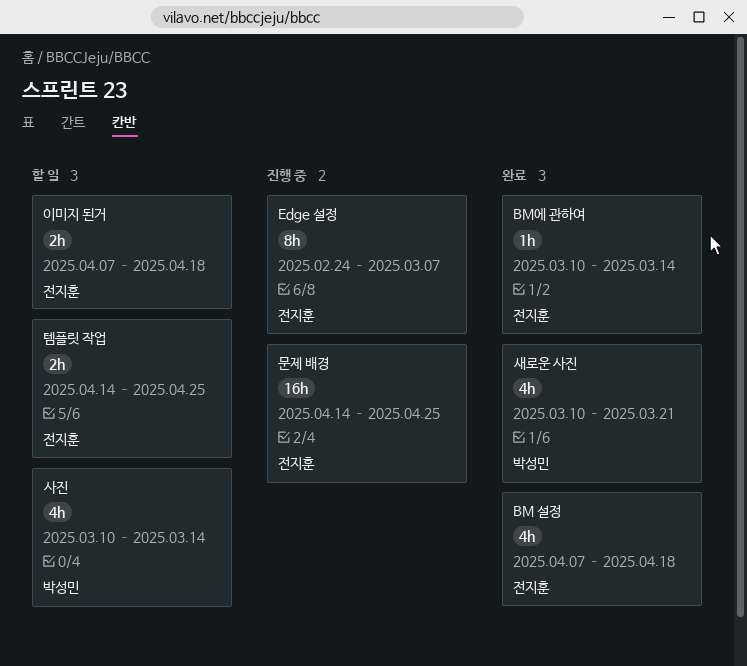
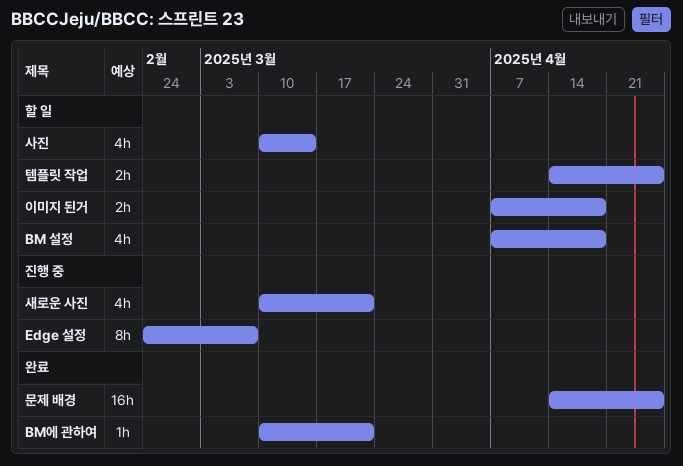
BM 설정, status: 완료 -> 할 일
BM에 관하여, due: Mar 14 -> Mar 21
문제 배경, status: 진행 중 -> 완료
새로운 사진, status: 완료 -> 진행 중

